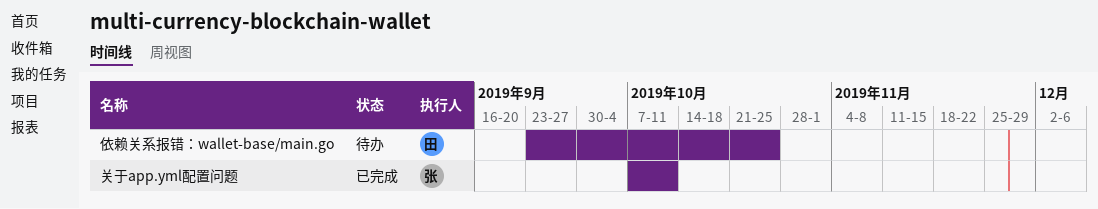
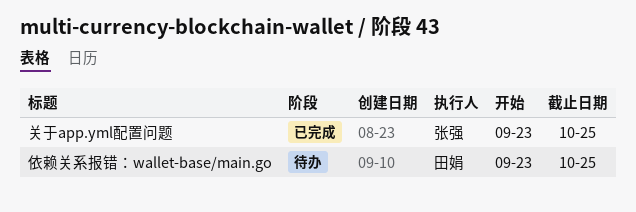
关于app.yml配置问题, start: Oct 7 -> Sep 23
关于app.yml配置问题, due: Oct 11 -> Oct 25

